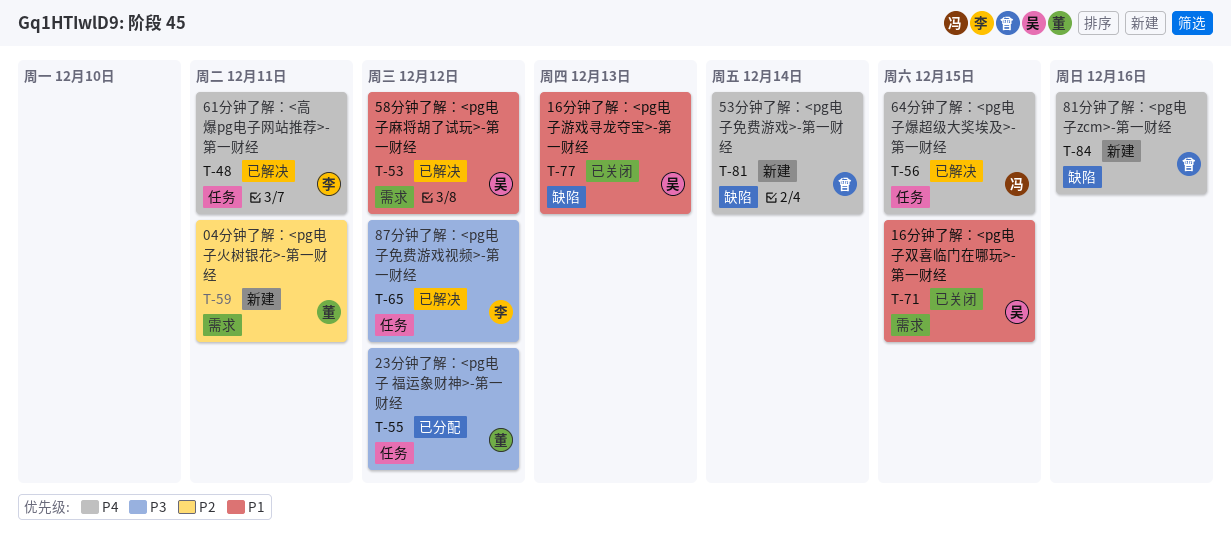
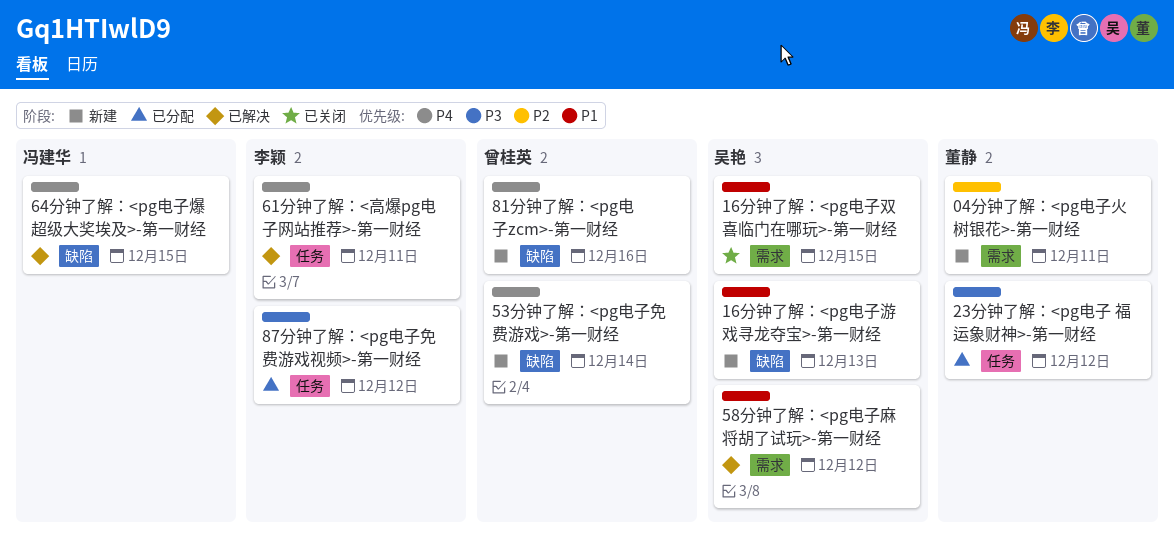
16分钟了解：<pg电子游戏寻龙夺宝>-第一财经, status: 已关闭 -> 新建
64分钟了解：<pg电子爆超级大奖埃及>-第一财经, label: 任务 -> 缺陷
87分钟了解：<pg电子免费游戏视频>-第一财经, status: 已解决 -> 已分配

